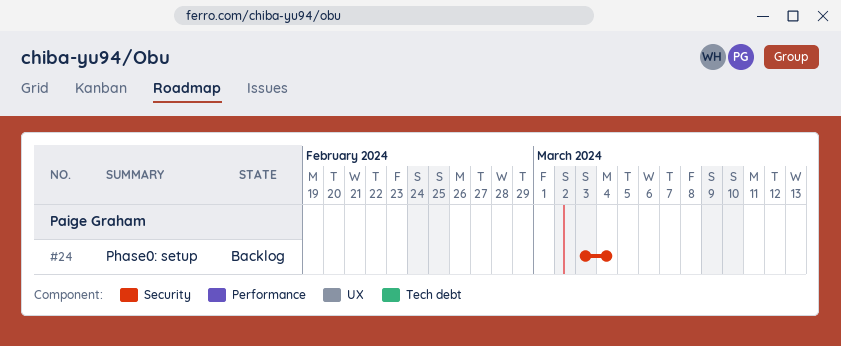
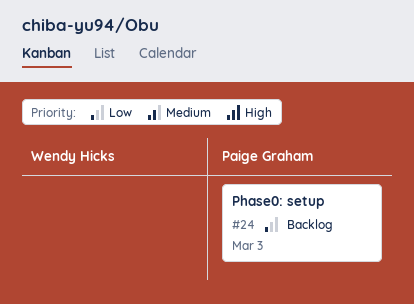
#24, due: Mar 4 -> Mar 3

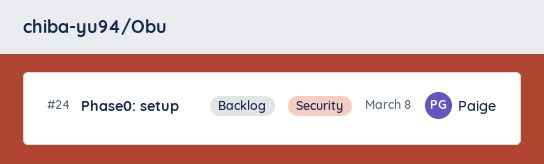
#24, due: Mar 3 -> Mar 8

